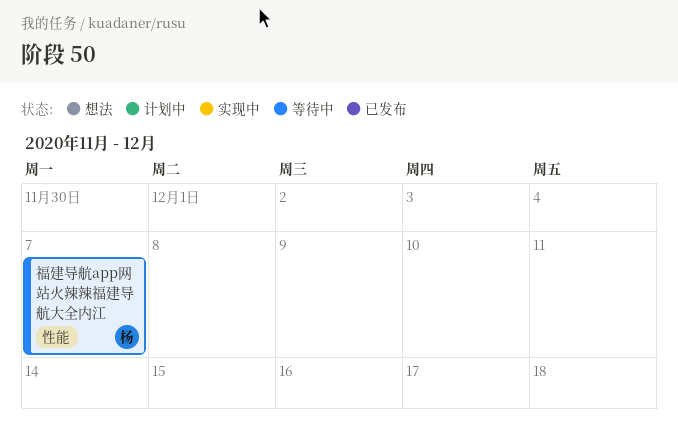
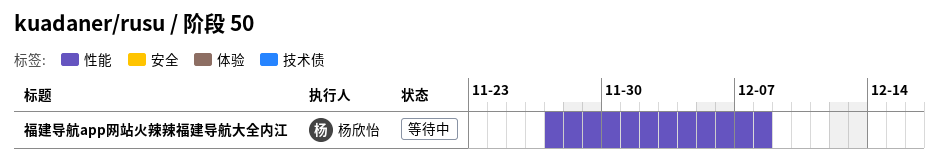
福建导航app网站火辣辣福建导航大全内江, due: Dec 7 -> Dec 8

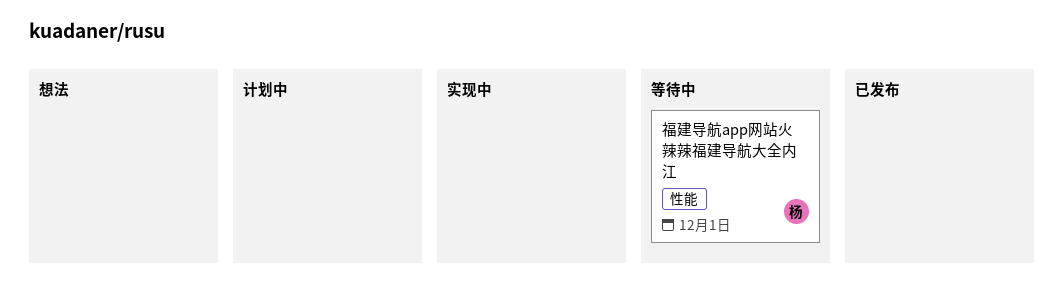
福建导航app网站火辣辣福建导航大全内江, due: Dec 8 -> Dec 1

